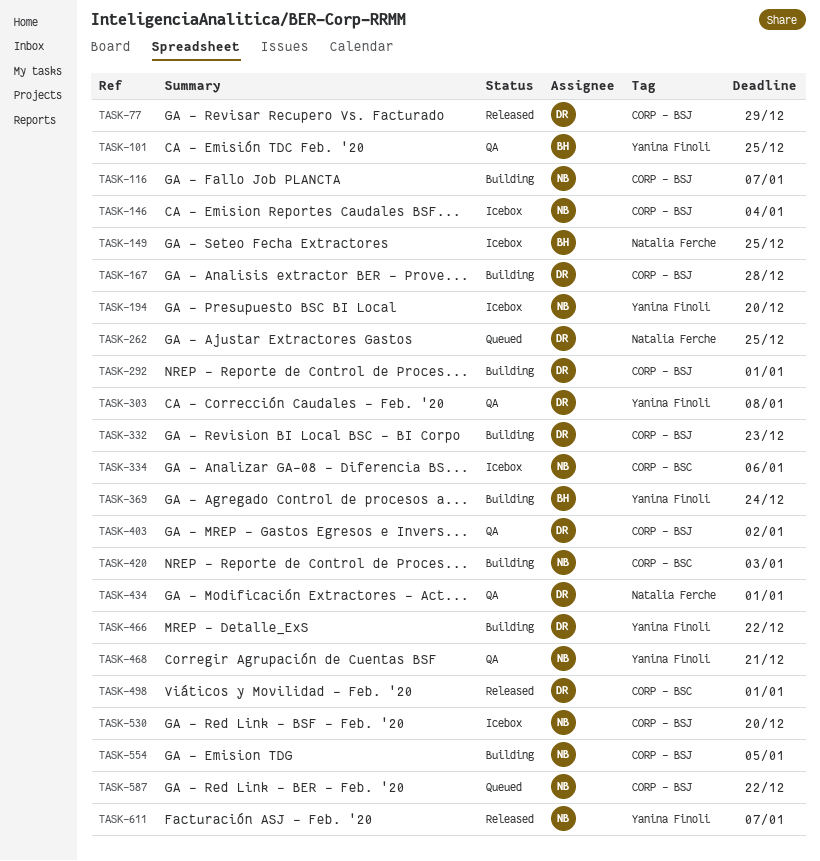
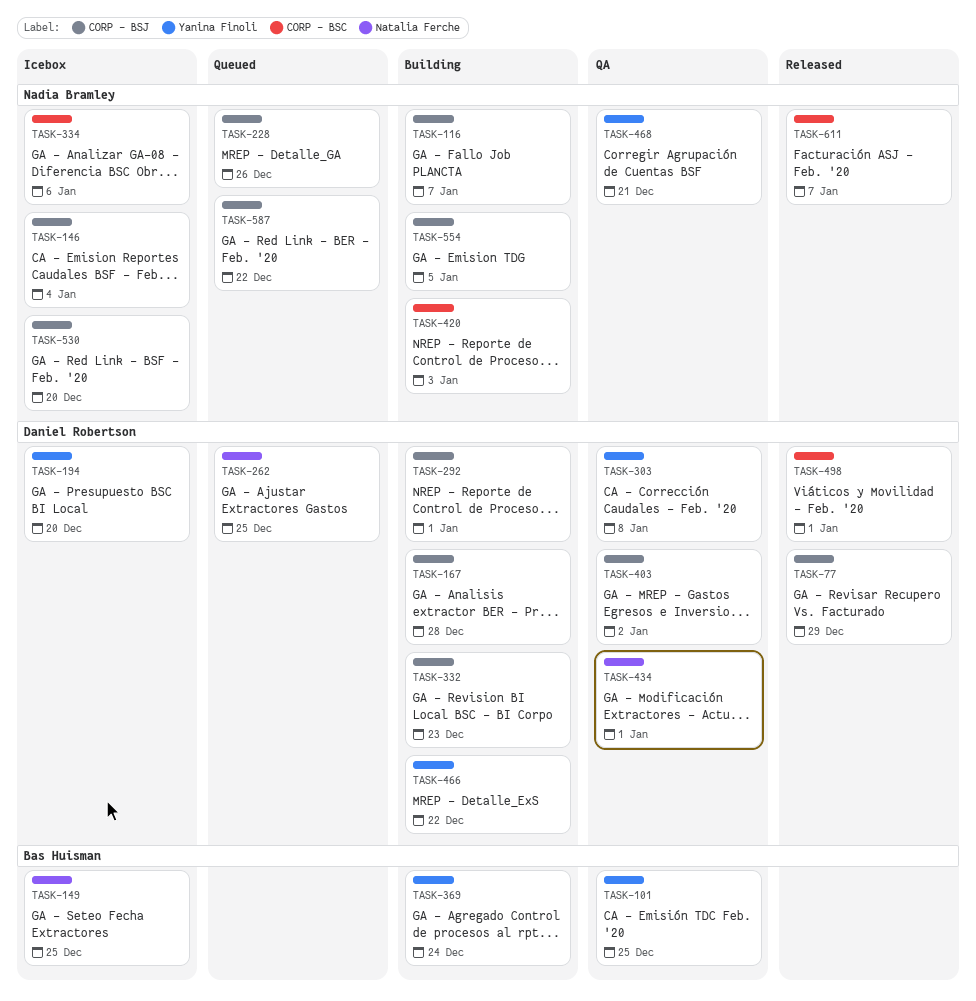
TASK-194, owner: Nadia Bramley -> Daniel Robertson
TASK-228: none -> present
TASK-611, label: Yanina Finoli -> CORP - BSC

